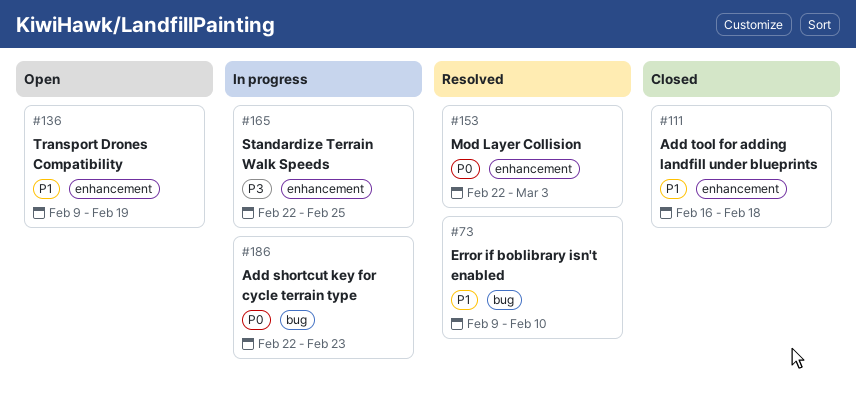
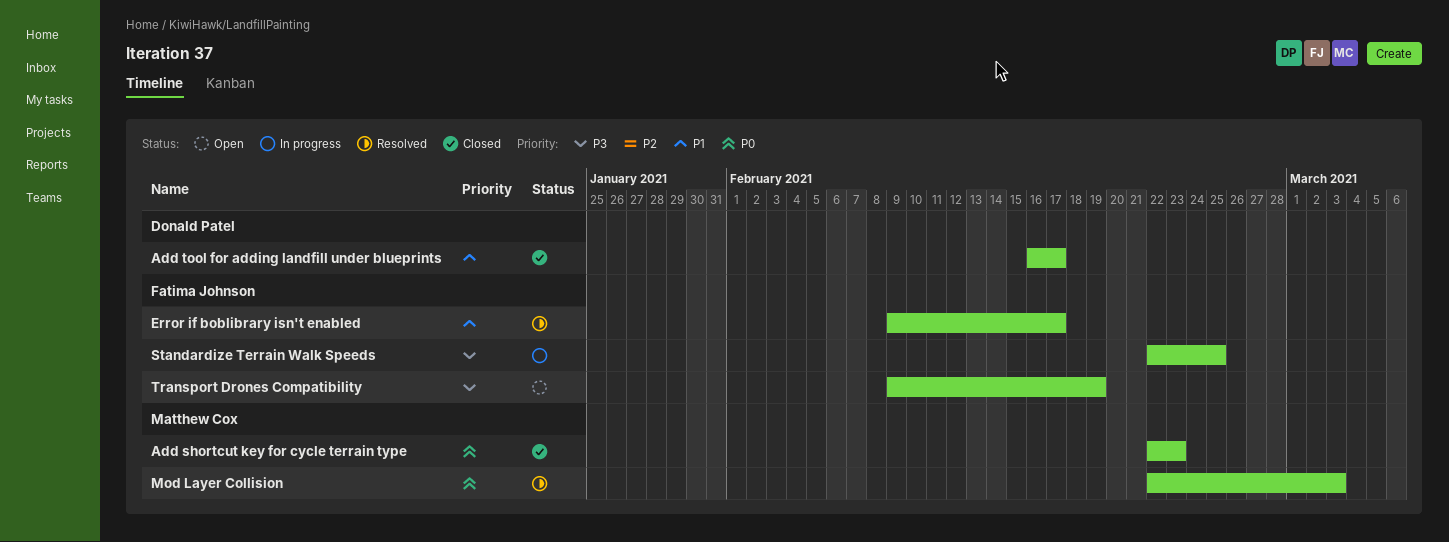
Add shortcut key for cycle terrain type, status: In progress -> Closed
Add tool for adding landfill under blueprints, due: Feb 18 -> Feb 17
Error if boblibrary isn't enabled, due: Feb 10 -> Feb 17
Transport Drones Compatibility, priority: P1 -> P3

